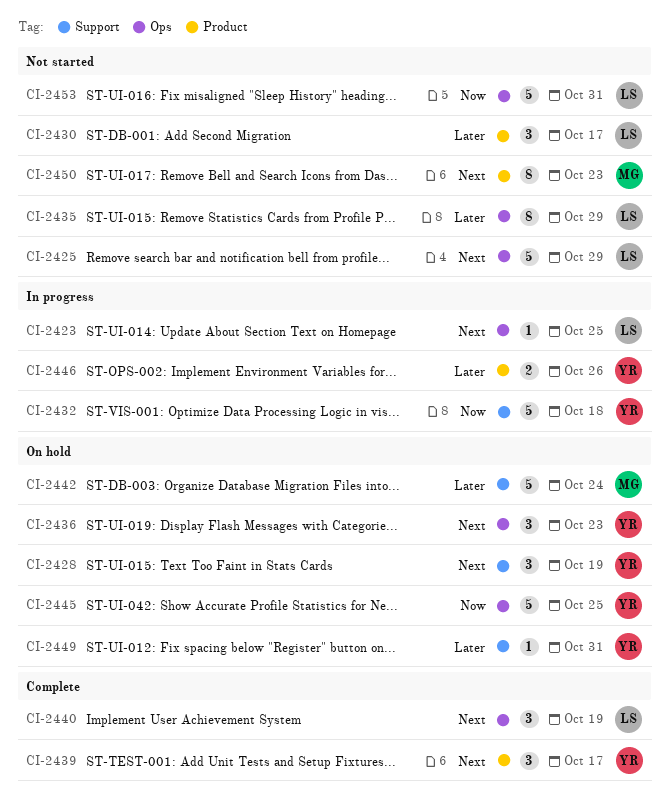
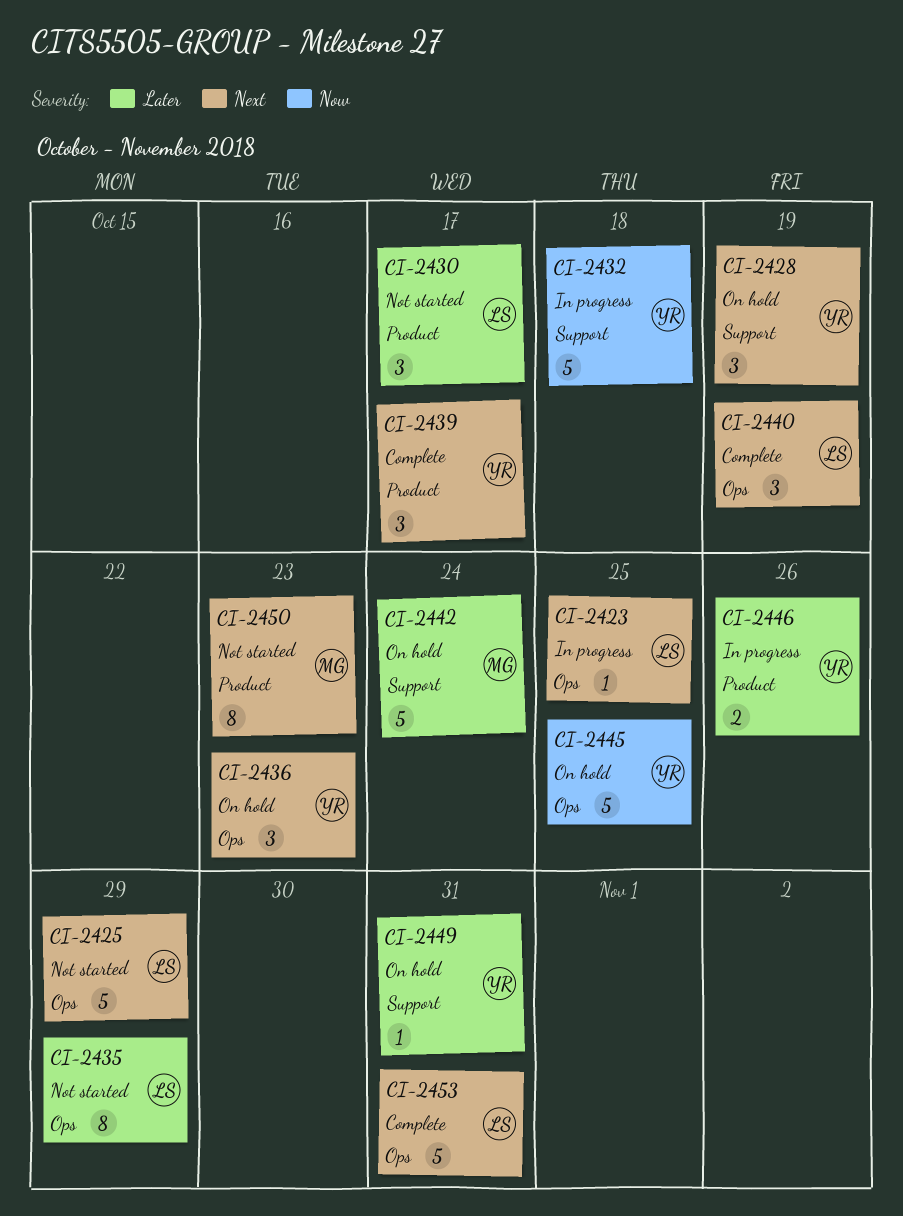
CI-2453, status: Not started -> Complete
CI-2453, priority: Now -> Next

